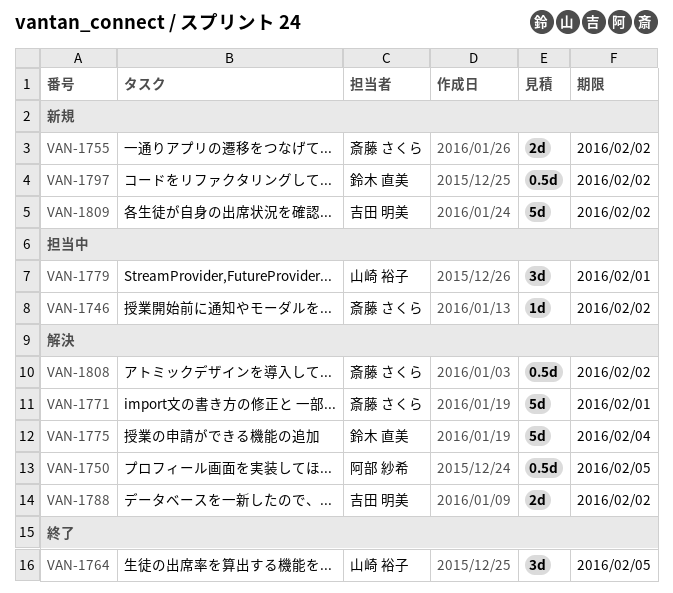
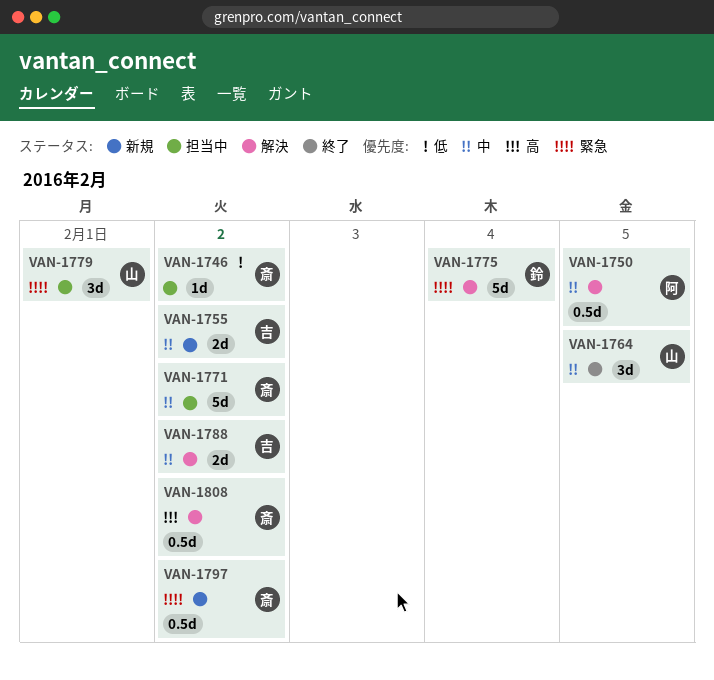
VAN-1755, owner: 斎藤 さくら -> 吉田 明美
VAN-1771, status: 解決 -> 担当中
VAN-1771, due: Feb 1 -> Feb 2
VAN-1797, owner: 鈴木 直美 -> 斎藤 さくら
VAN-1809: present -> none

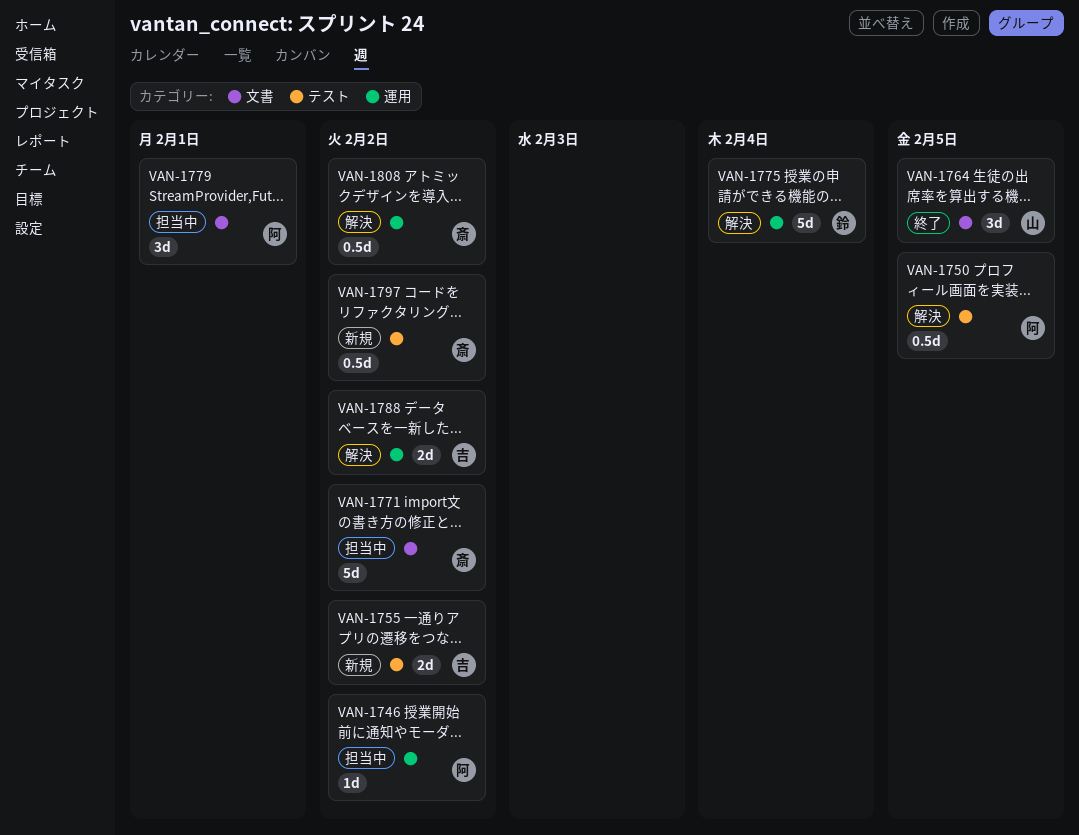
VAN-1746, owner: 斎 -> 阿
VAN-1779, owner: 山 -> 阿

